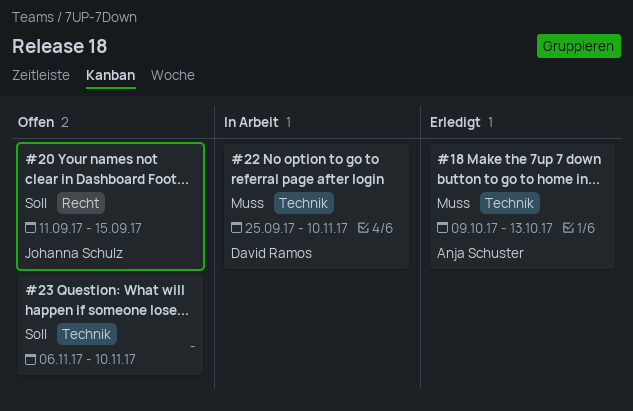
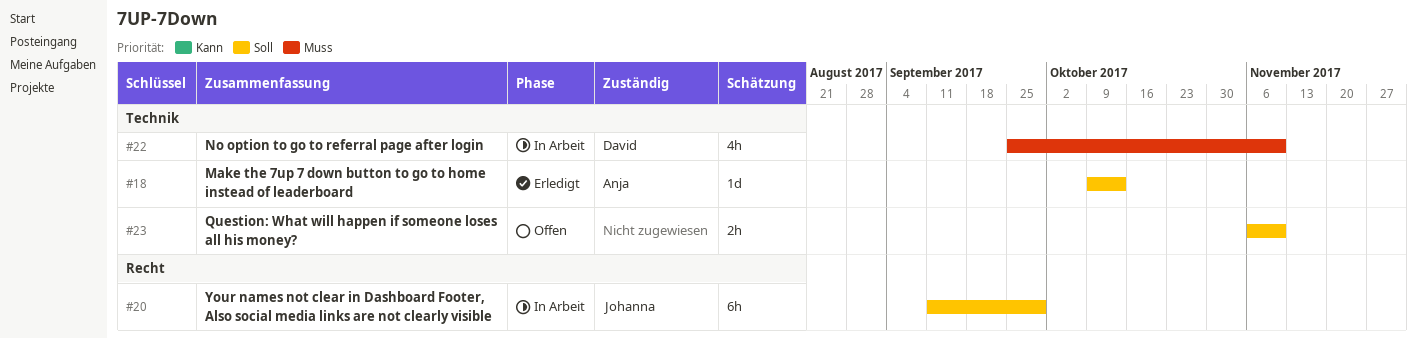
#18, priority: Muss -> Soll
#20, status: Offen -> In Arbeit
#20, due: Sep 15 -> Sep 29

